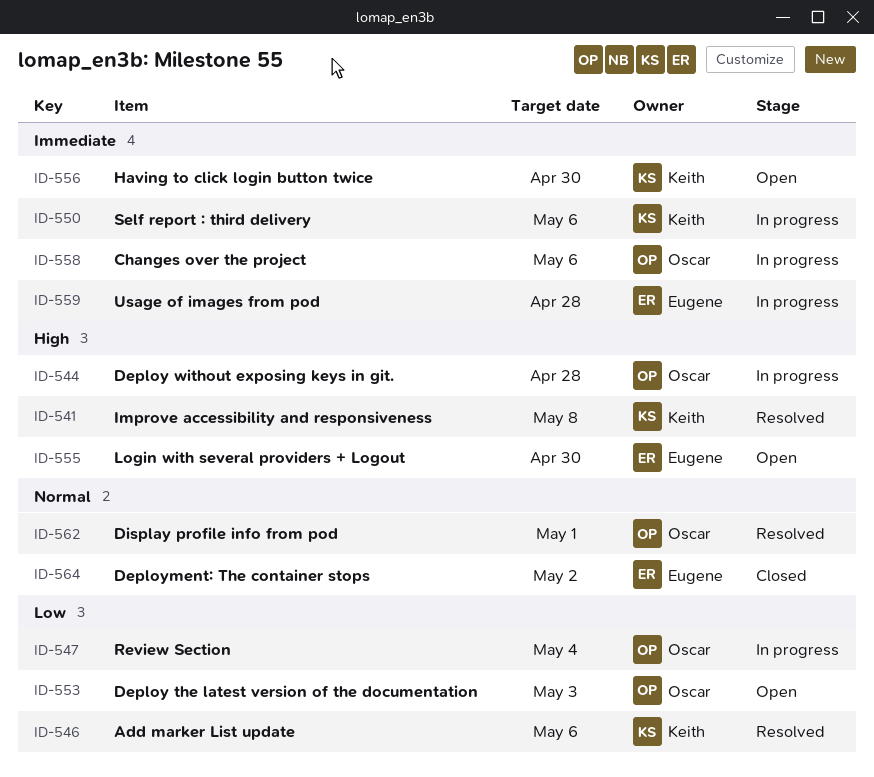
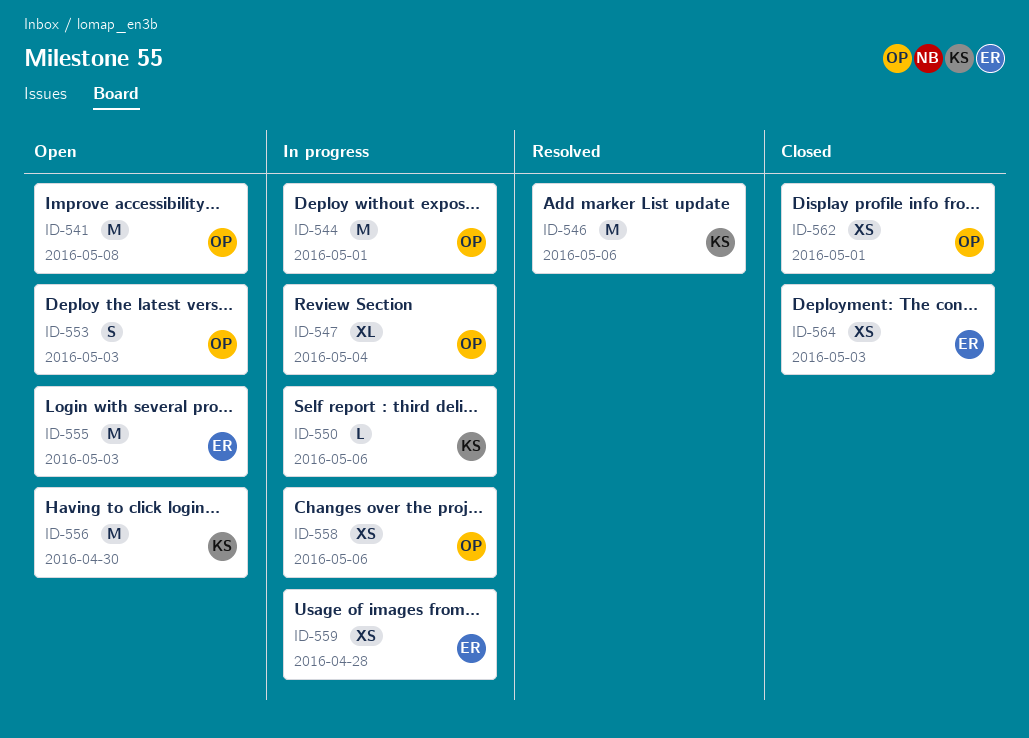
ID-541, status: Resolved -> Open
ID-541, owner: Keith -> Oscar
ID-544, due: Apr 28 -> May 1
ID-555, due: Apr 30 -> May 3
ID-562, status: Resolved -> Closed
ID-564, due: May 2 -> May 3

